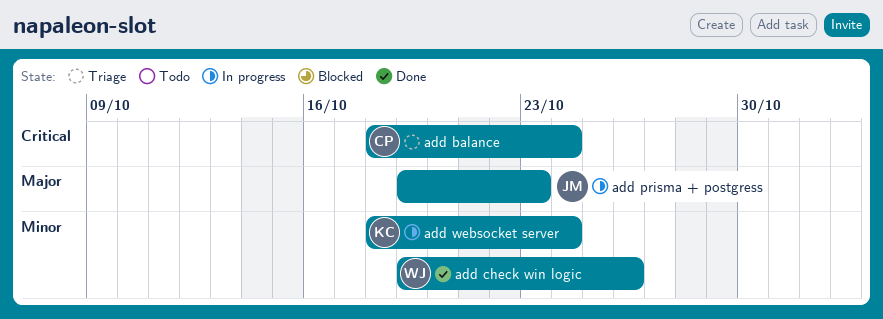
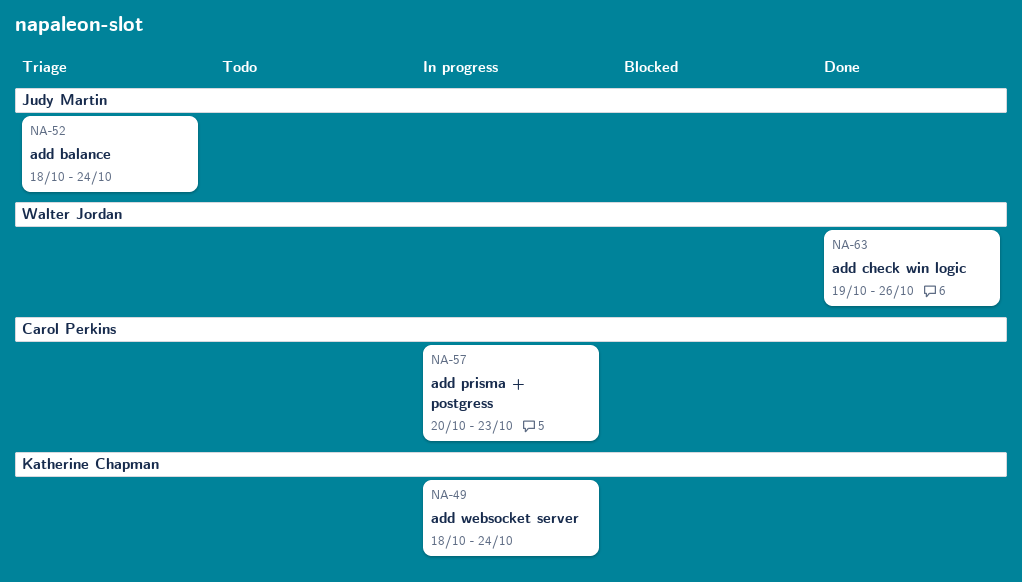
add balance, owner: Carol Perkins -> Judy Martin
add prisma + postgress, owner: Judy Martin -> Carol Perkins
add prisma + postgress, start: Oct 19 -> Oct 20

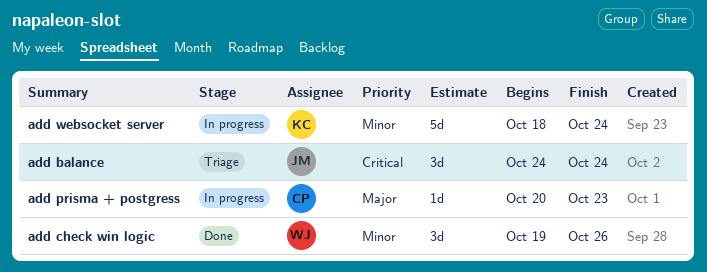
add balance, start: Oct 18 -> Oct 24

